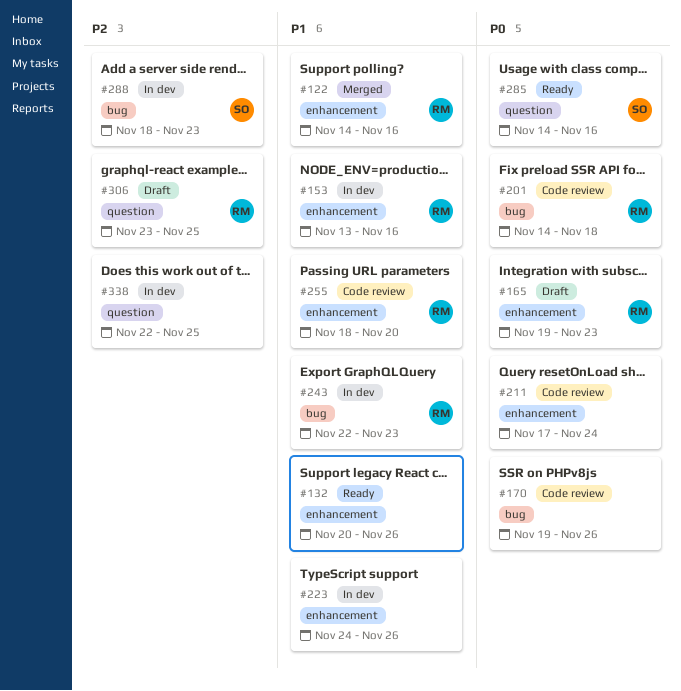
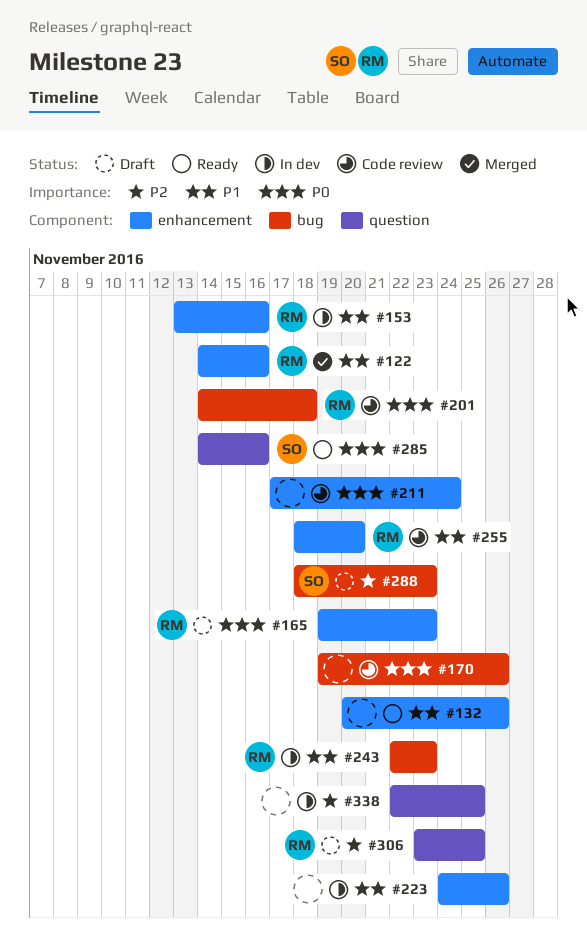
#288, status: In dev -> Draft

